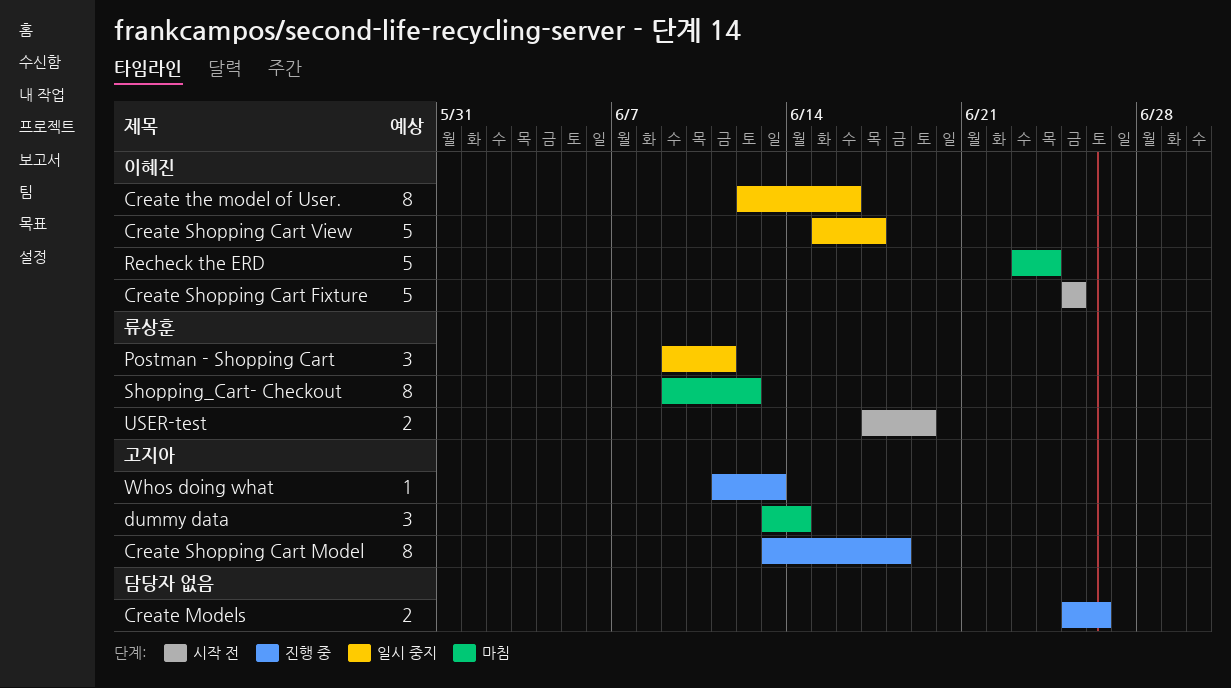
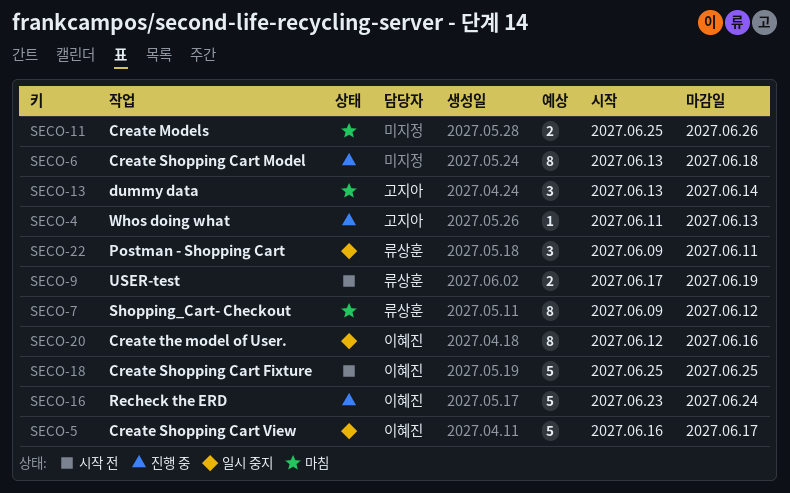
Create Models, status: 진행 중 -> 마침
Create Shopping Cart Model, owner: 고지아 -> none
Create Shopping Cart View, start: Jun 15 -> Jun 16
Recheck the ERD, status: 마침 -> 진행 중

